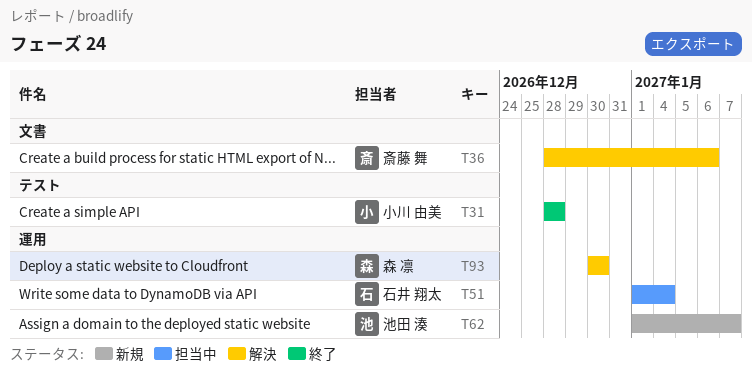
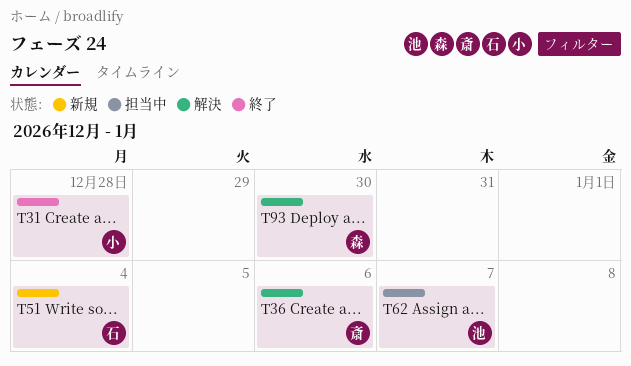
T51, status: 担当中 -> 新規
T62, status: 新規 -> 担当中

